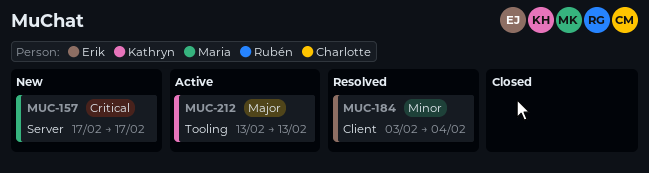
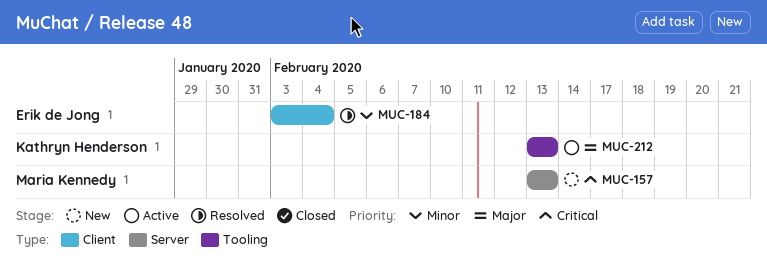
MUC-157, start: Feb 17 -> Feb 13
MUC-157, due: Feb 17 -> Feb 13

